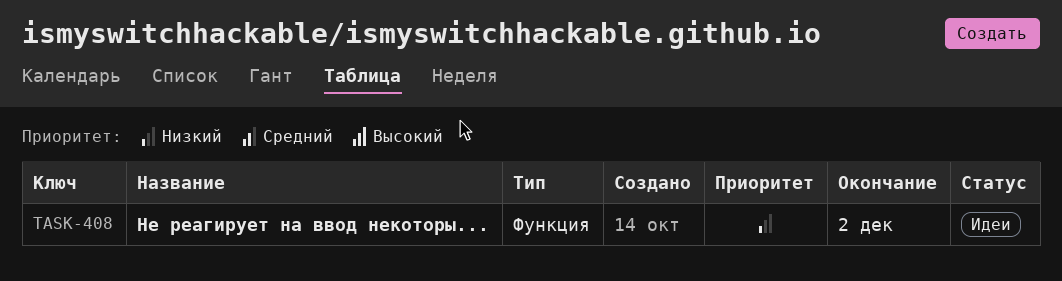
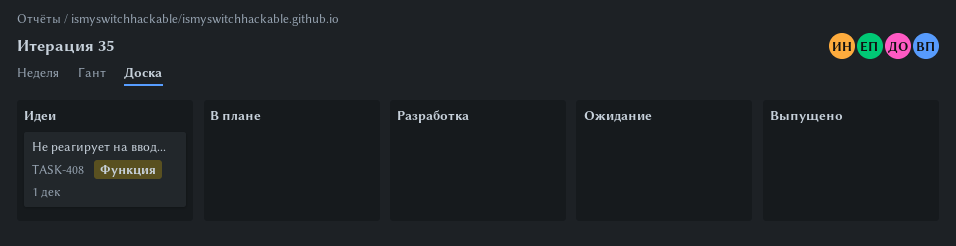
TASK-408, due: Dec 2 -> Dec 1

